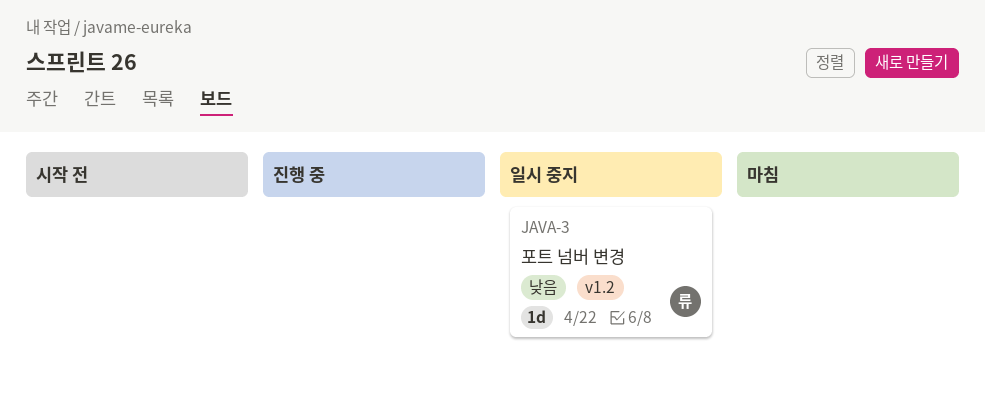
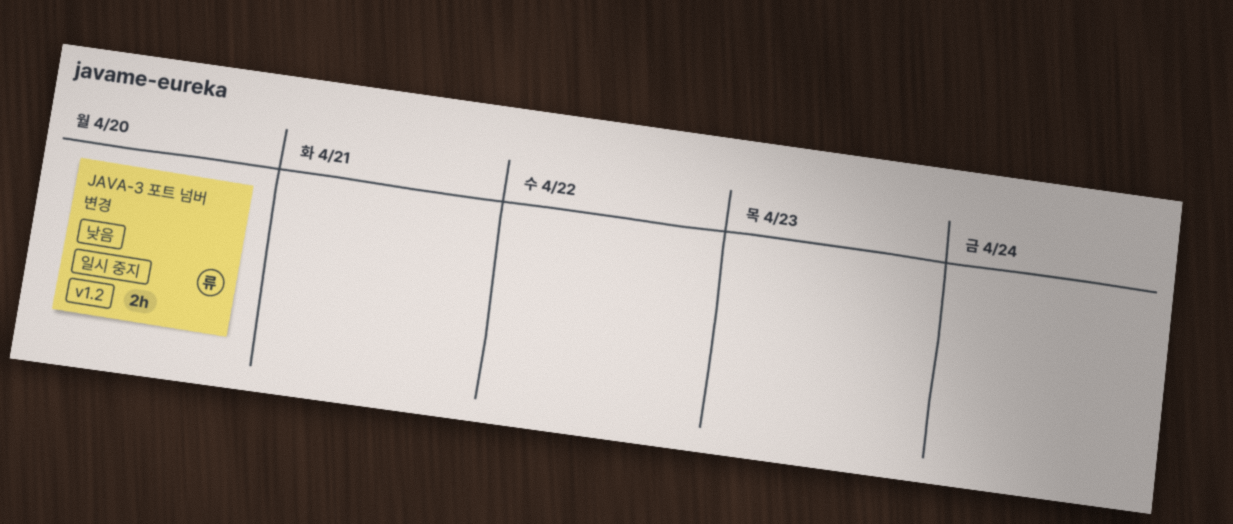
JAVA-3, estimate: 1d -> 2h
JAVA-3, due: Apr 22 -> Apr 20

